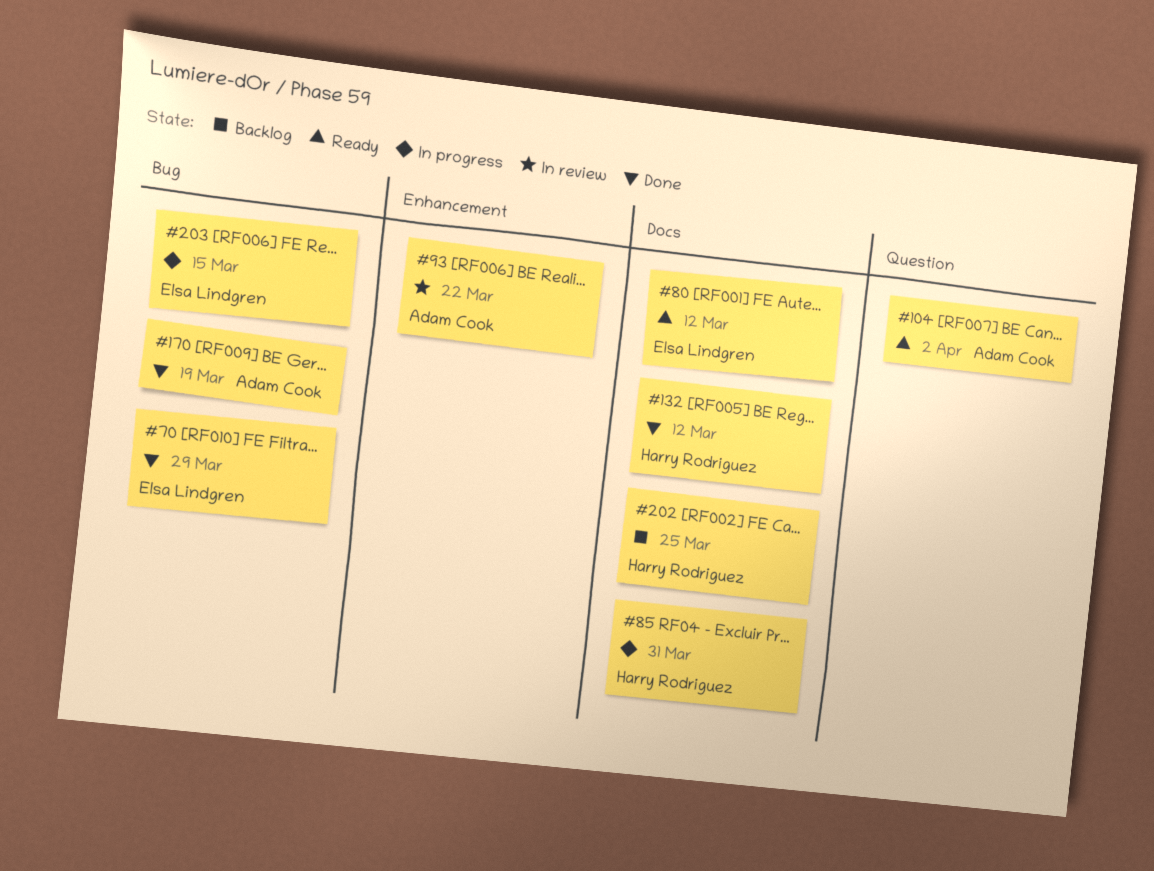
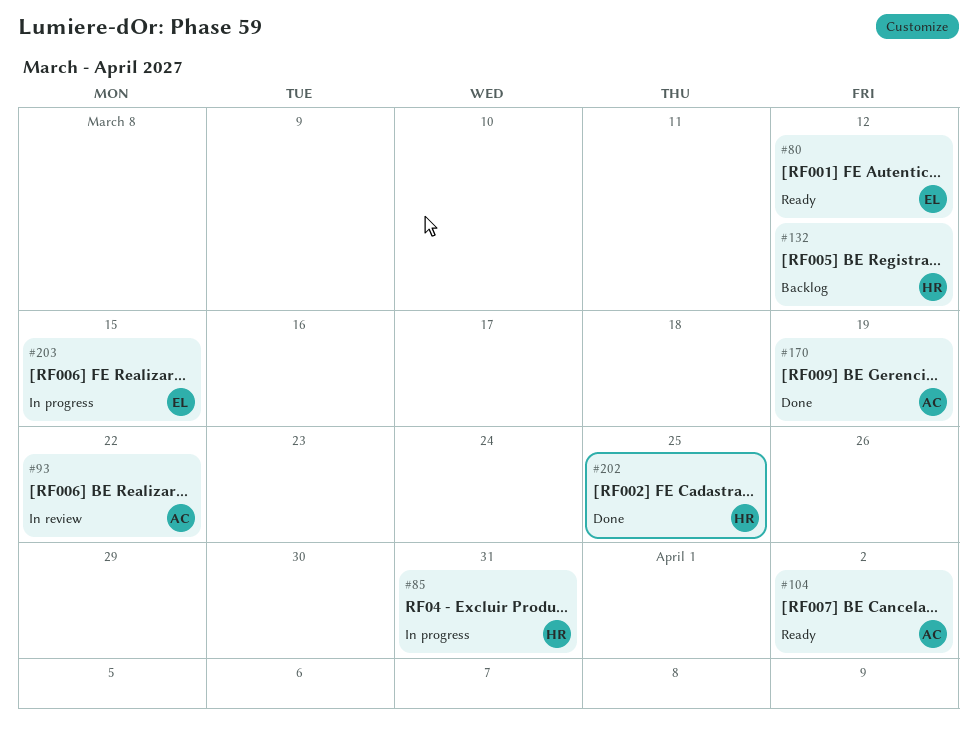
#70: present -> none
#132, status: Done -> Backlog
#202, status: Backlog -> Done

